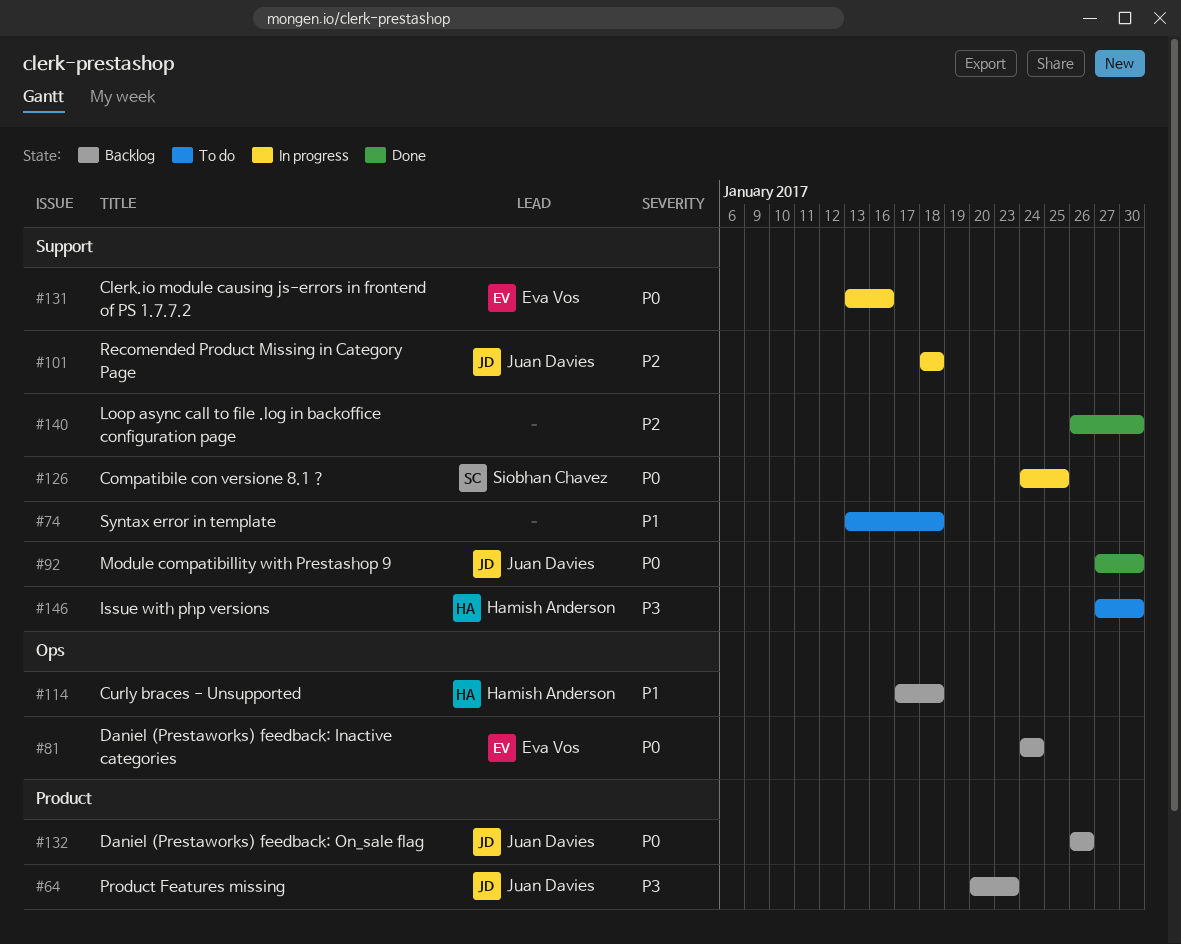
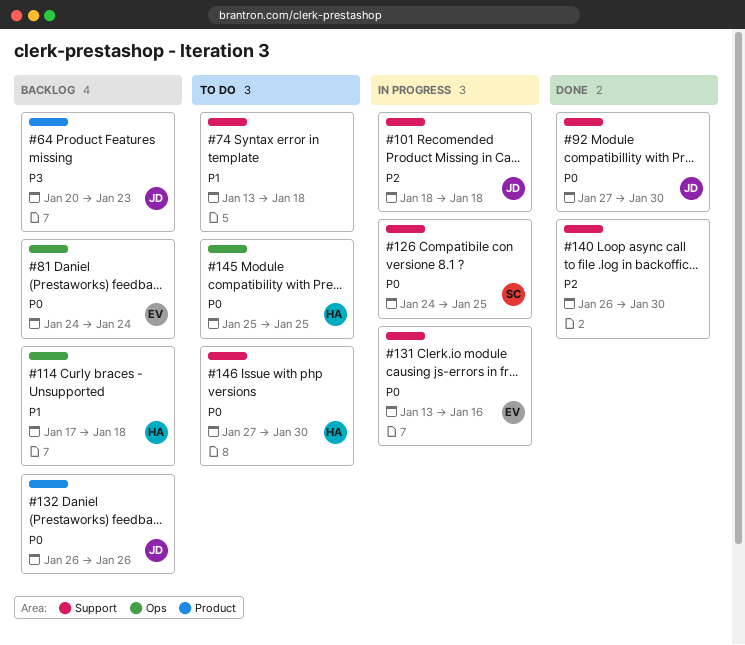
#145: none -> present
#146, priority: P3 -> P0

